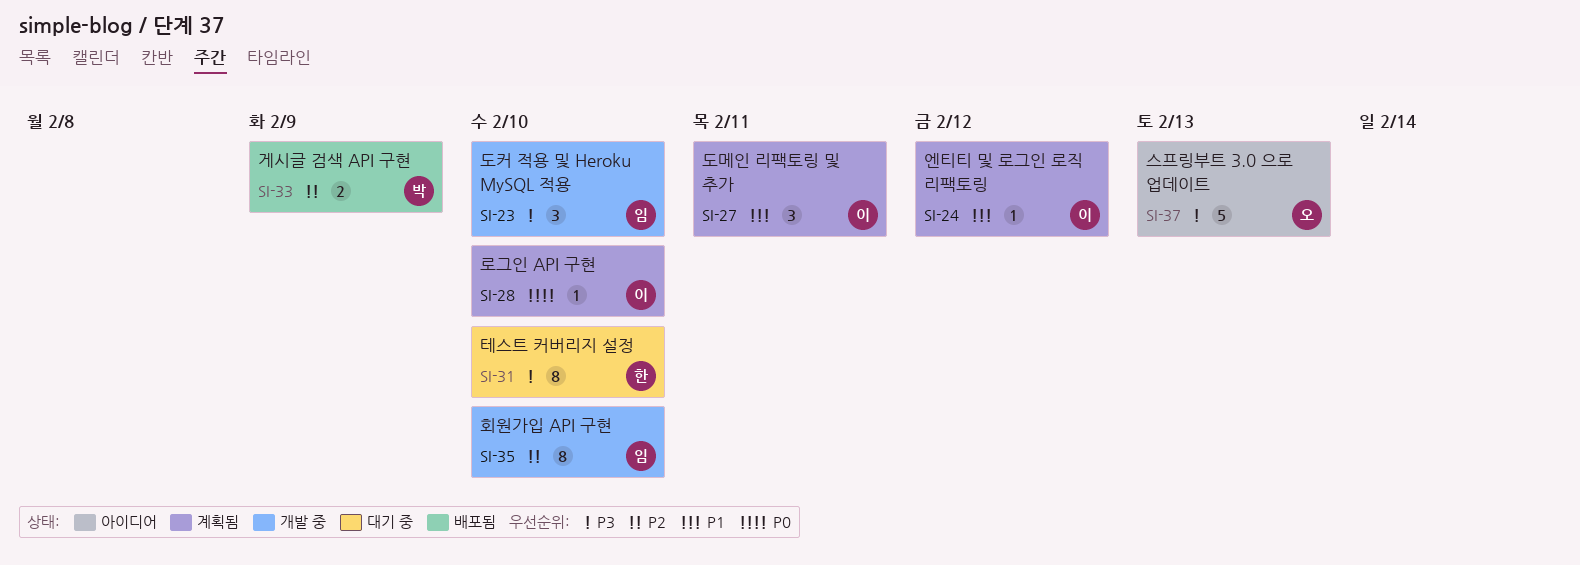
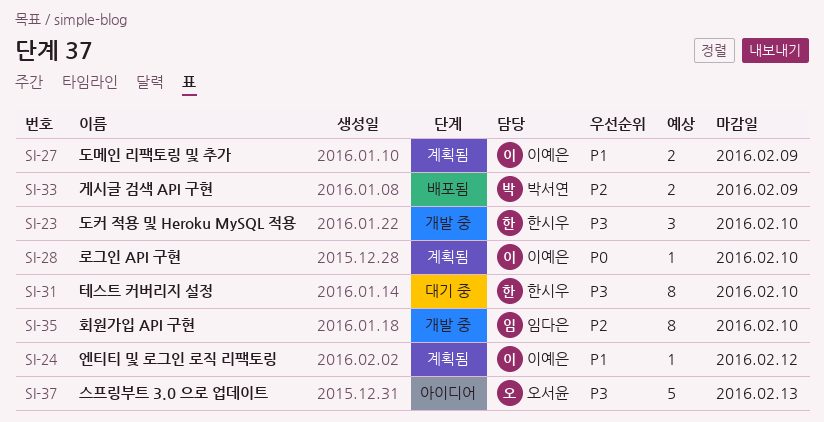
SI-23, owner: 임다은 -> 한시우
SI-27, estimate: 3 -> 2
SI-27, due: Feb 11 -> Feb 9

